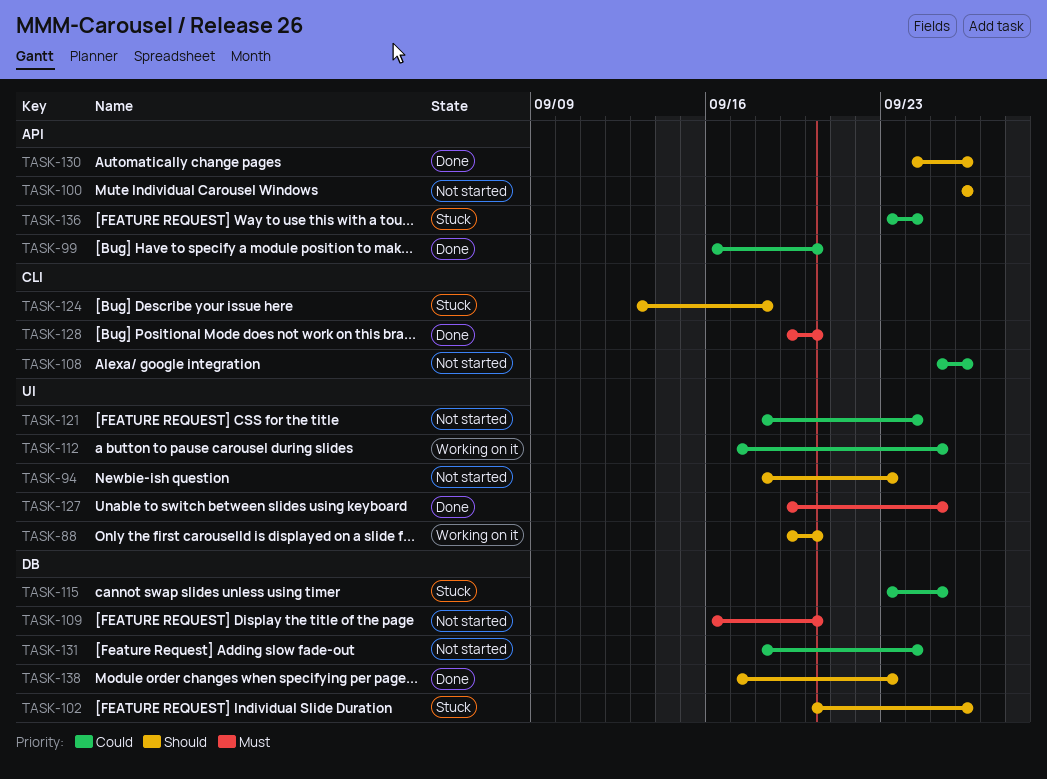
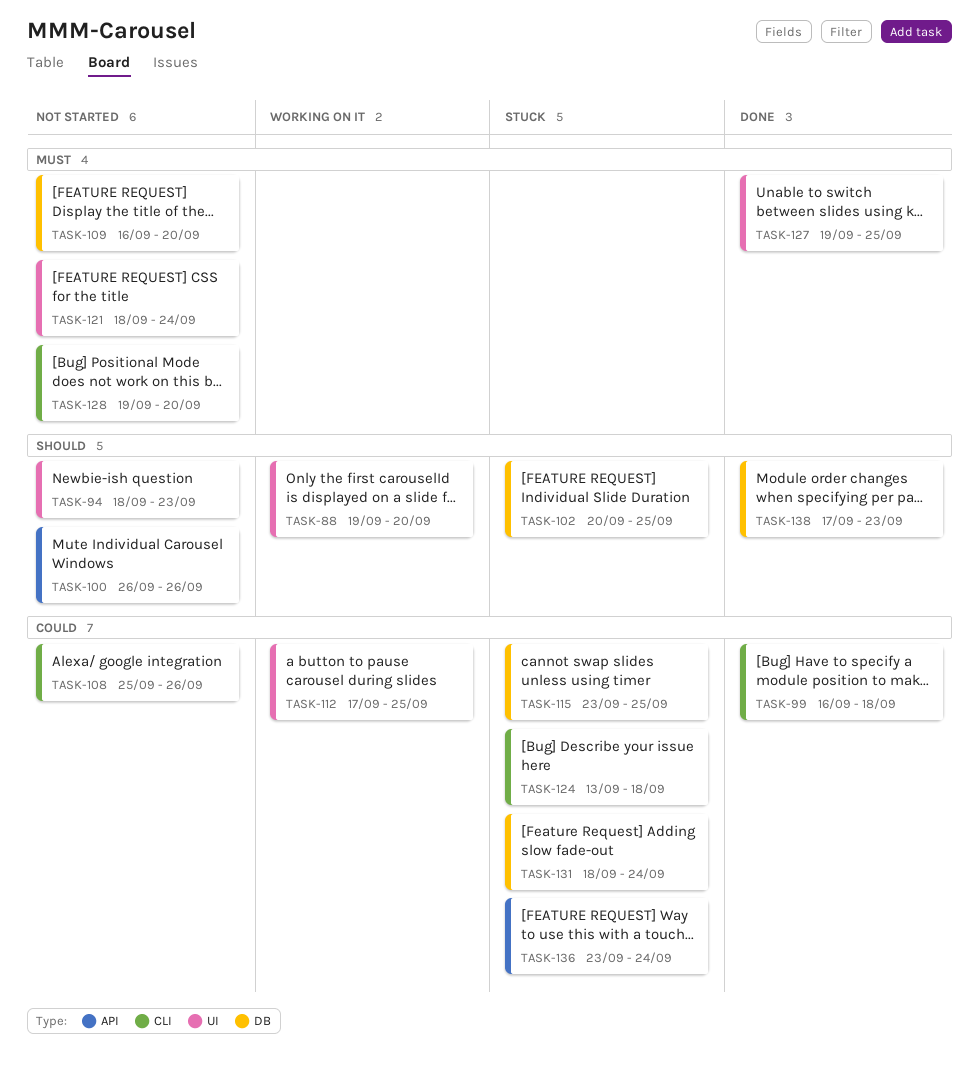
TASK-99, label: API -> CLI
TASK-99, due: Sep 20 -> Sep 18
TASK-102, due: Sep 26 -> Sep 25
TASK-121, priority: Could -> Must
TASK-124, priority: Should -> Could
TASK-128, status: Done -> Not started
TASK-130: present -> none
TASK-131, status: Not started -> Stuck

